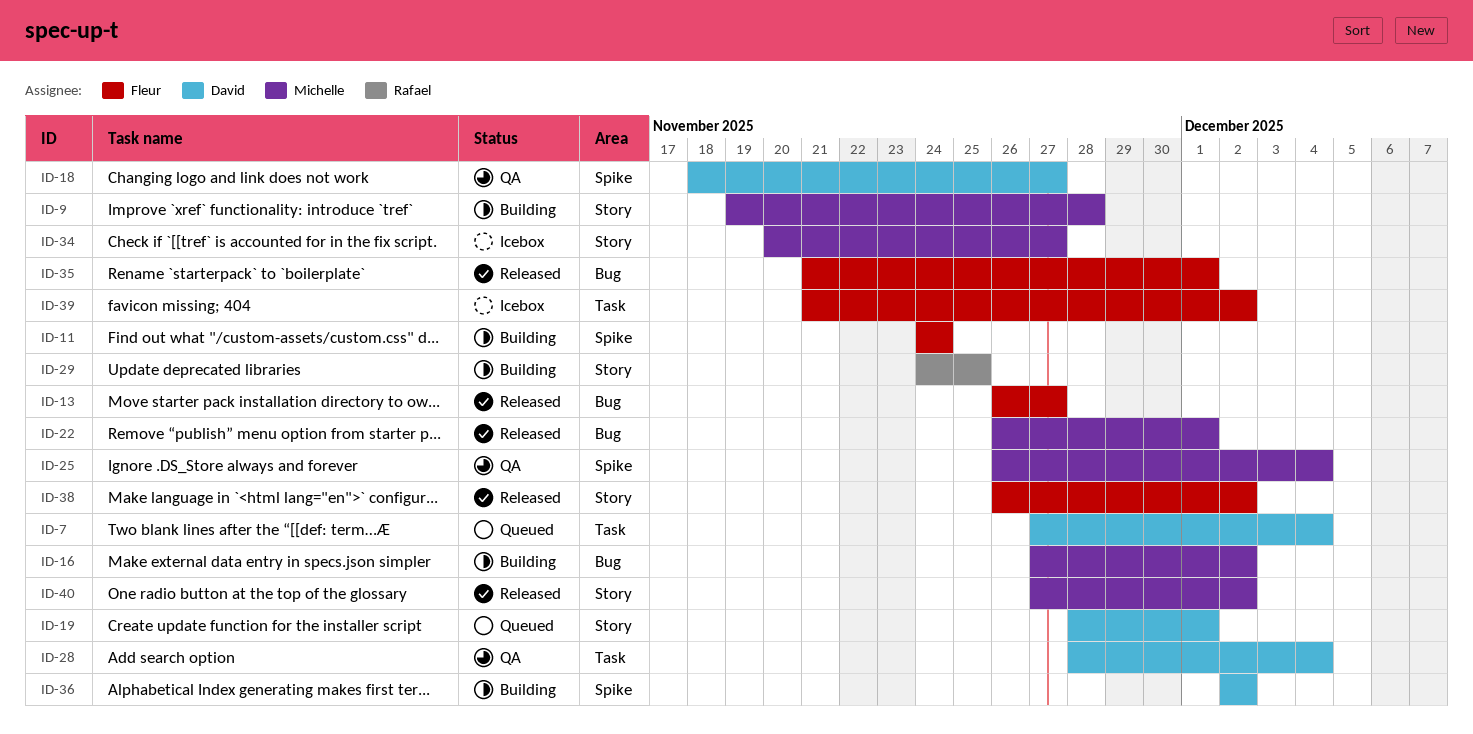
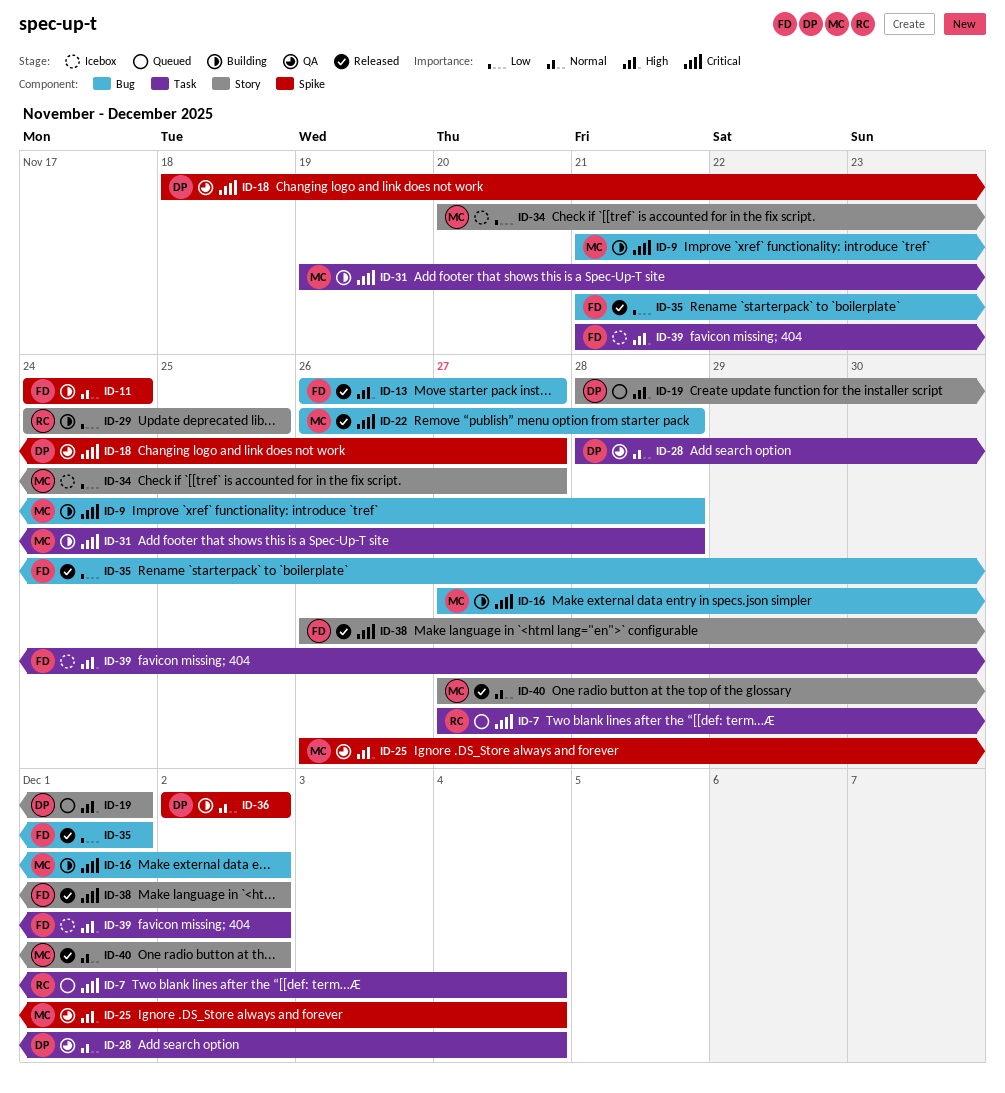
ID-7, owner: David -> Rafael
ID-9, label: Story -> Bug
ID-9, start: Nov 19 -> Nov 21
ID-22, due: Dec 1 -> Nov 28
ID-31: none -> present

